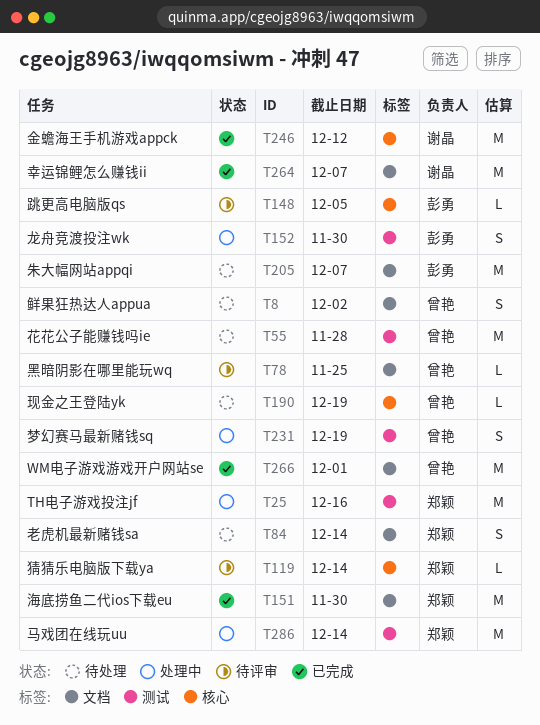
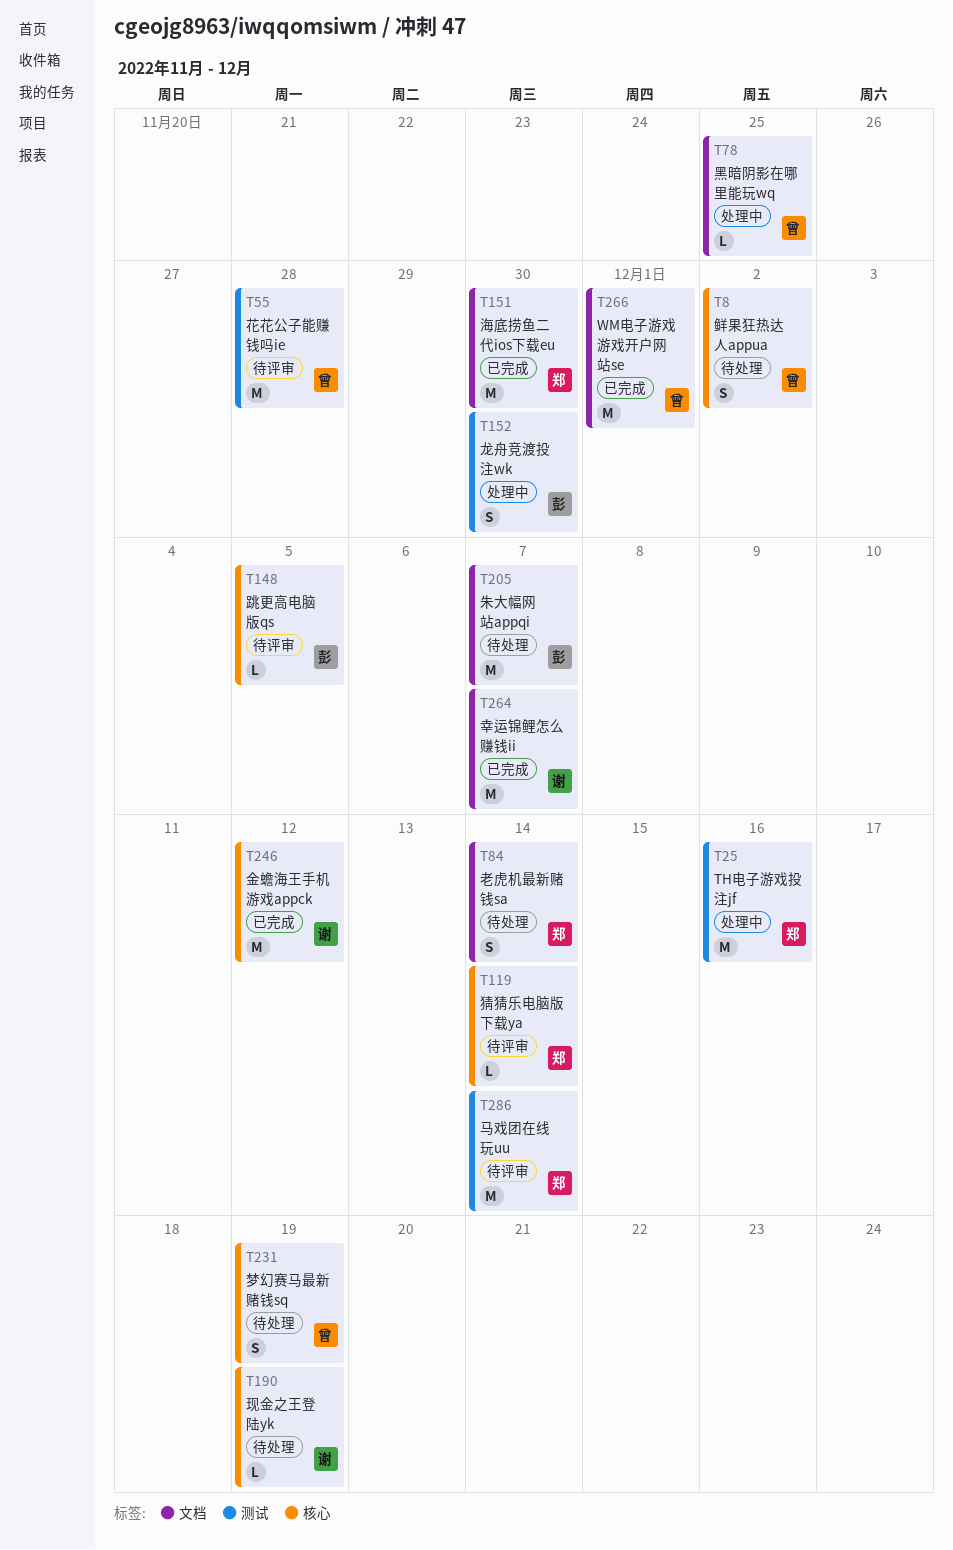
T8, label: 文档 -> 核心
T55, status: 待处理 -> 待评审
T78, status: 待评审 -> 处理中
T190, owner: 曾艳 -> 谢晶
T231, status: 处理中 -> 待处理
T231, label: 测试 -> 核心
T286, status: 处理中 -> 待评审

